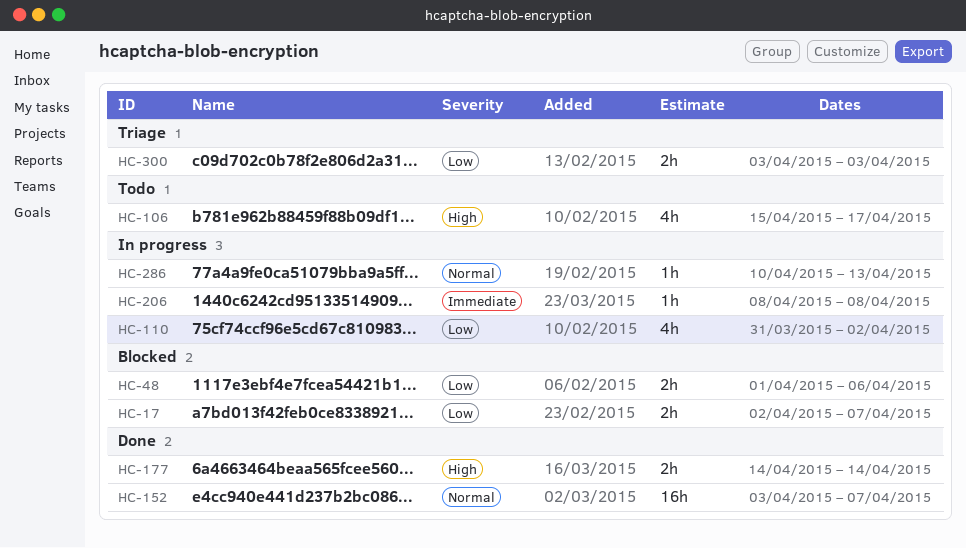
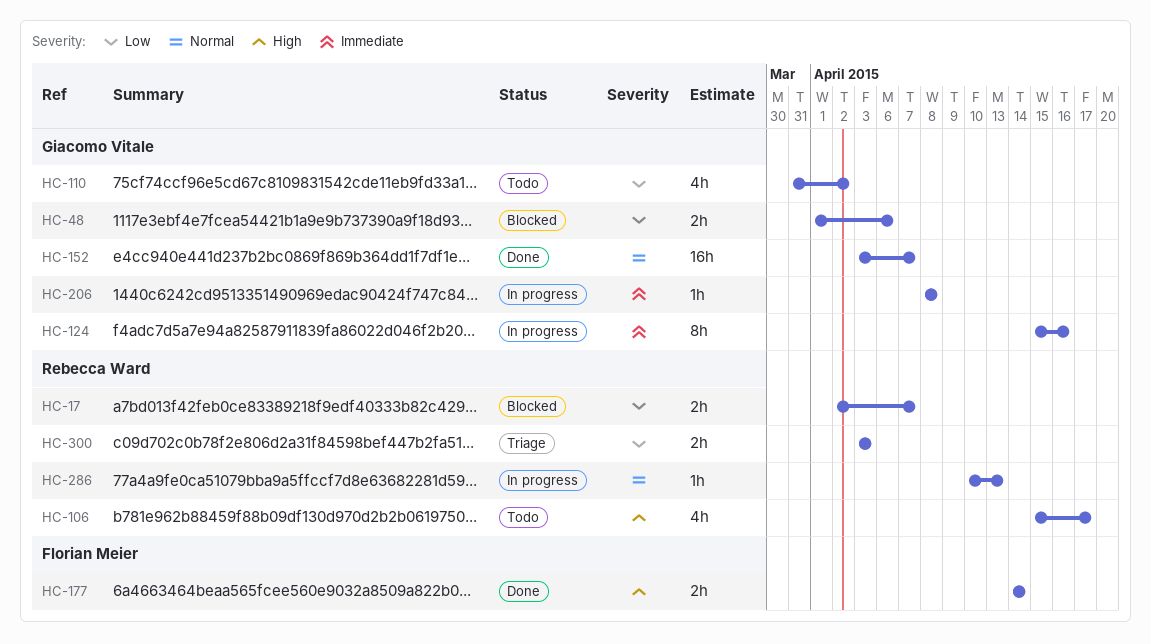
HC-110, status: In progress -> Todo
HC-124: none -> present

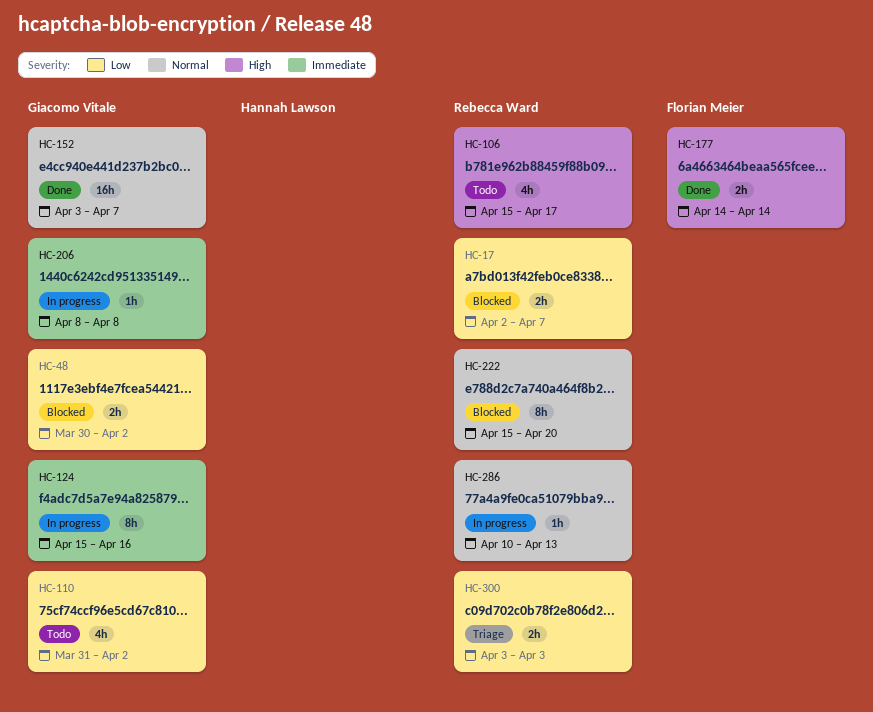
HC-48, start: Apr 1 -> Mar 30
HC-48, due: Apr 6 -> Apr 2
HC-222: none -> present

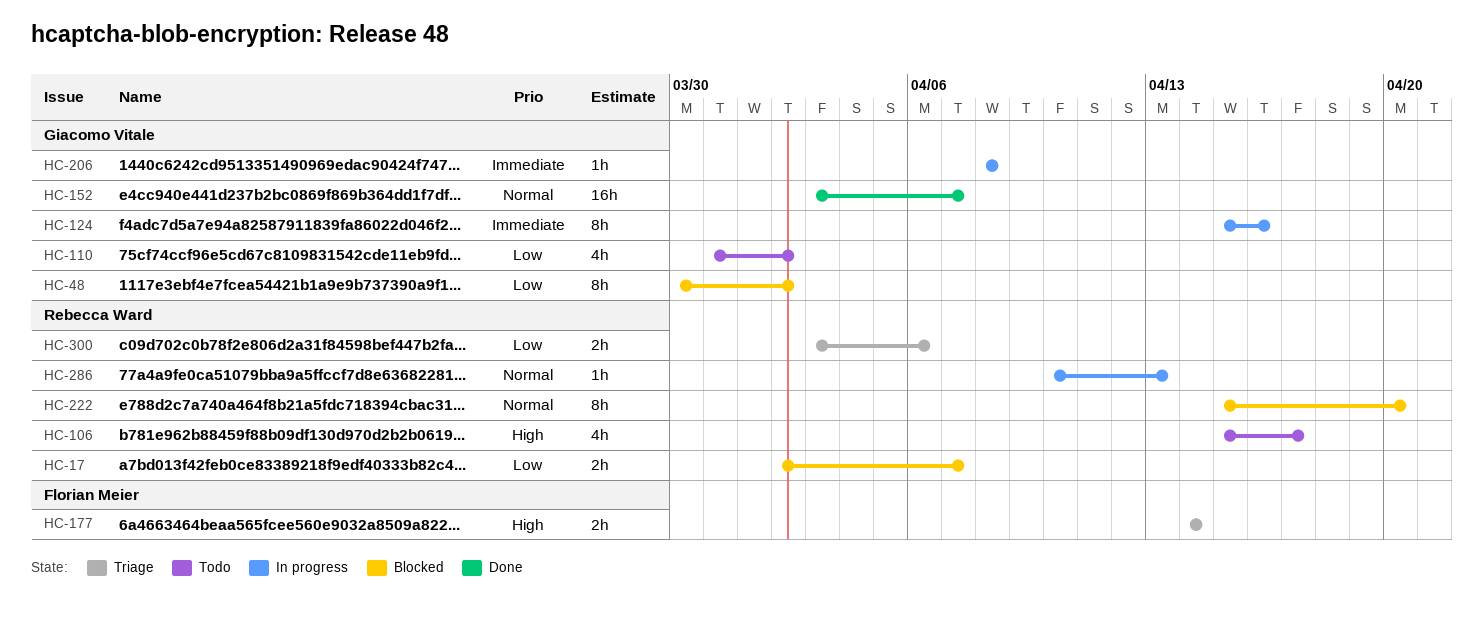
HC-48, estimate: 2h -> 8h
HC-177, status: Done -> Triage
HC-300, due: Apr 3 -> Apr 6

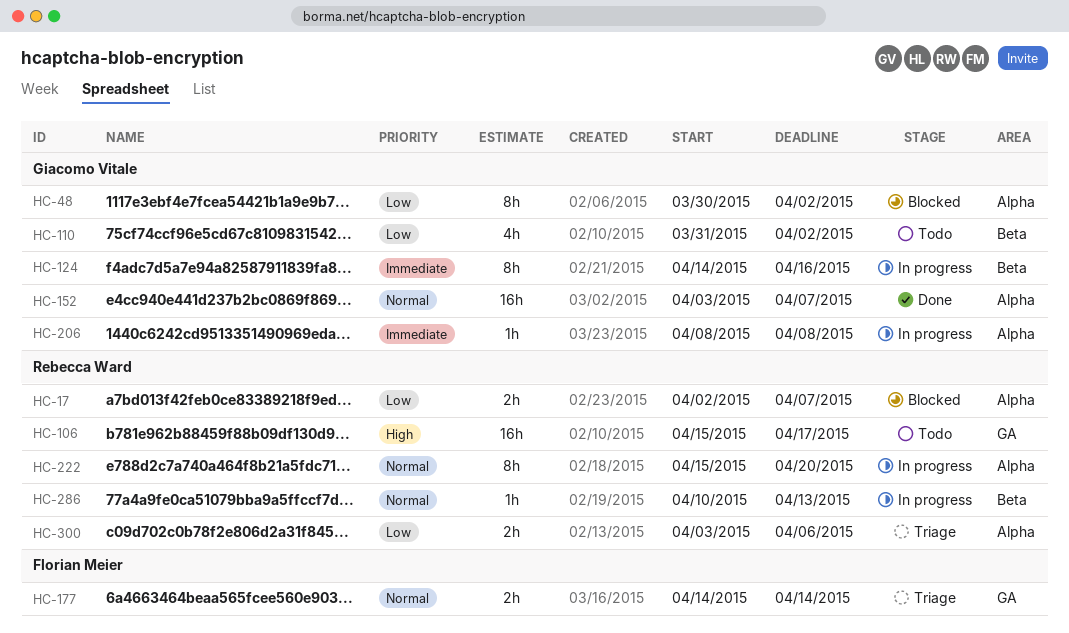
HC-106, estimate: 4h -> 16h
HC-124, start: Apr 15 -> Apr 14
HC-177, priority: High -> Normal
HC-222, status: Blocked -> In progress

